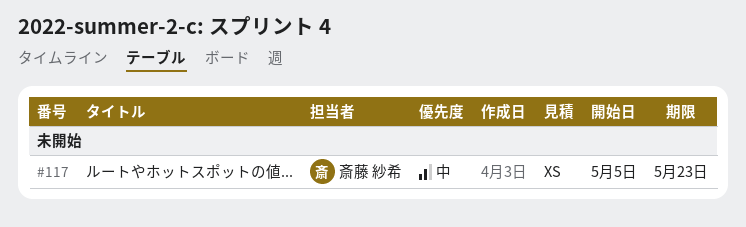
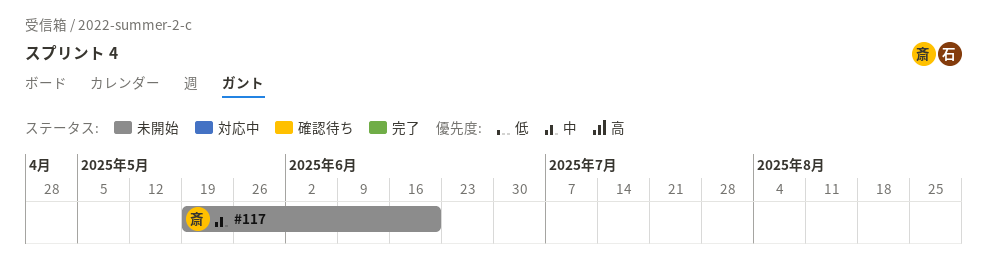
#117, start: May 5 -> May 19
#117, due: May 23 -> Jun 20

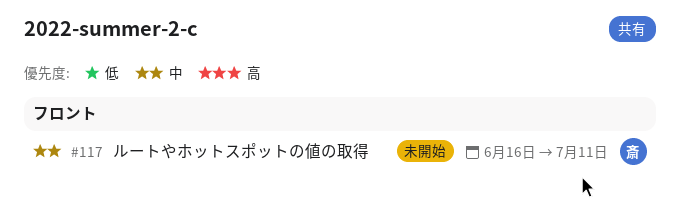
#117, start: May 19 -> Jun 16
#117, due: Jun 20 -> Jul 11

